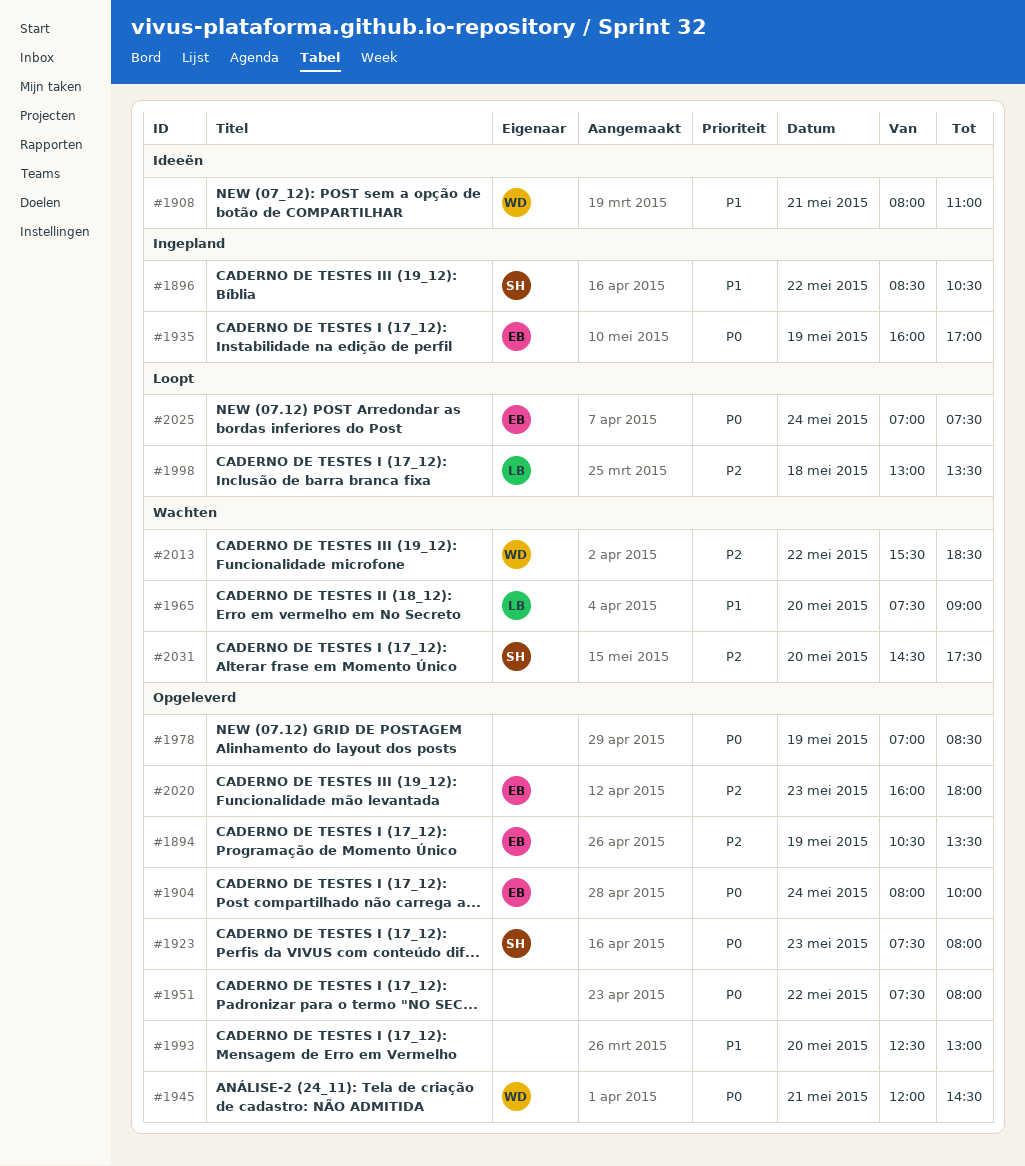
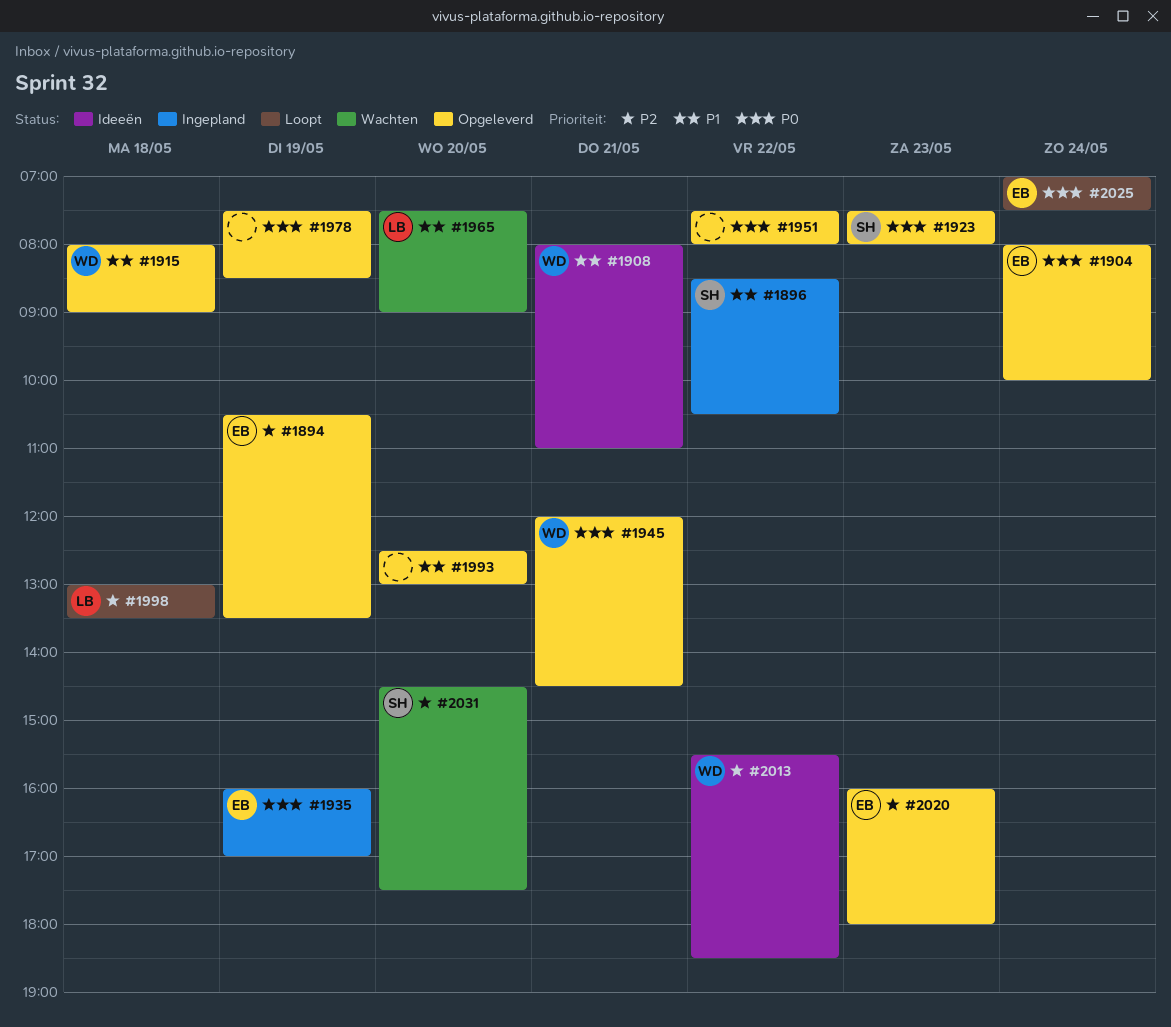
#1915: none -> present
#1978, begins: 07:00 -> 07:30
#2013, status: Wachten -> Ideeën

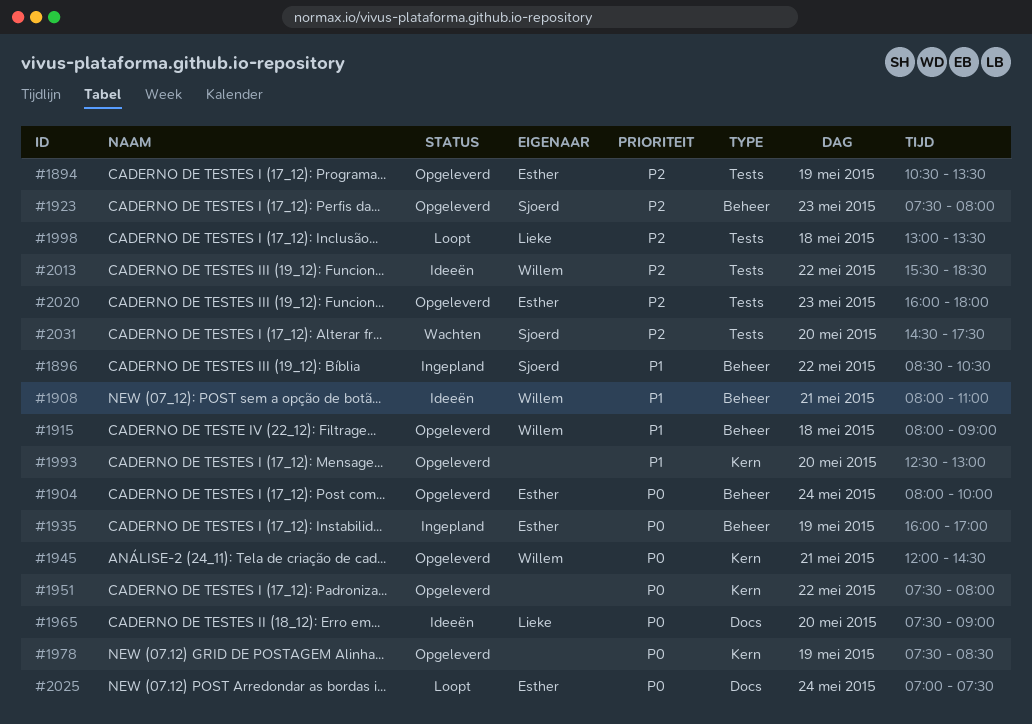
#1923, priority: P0 -> P2
#1965, status: Wachten -> Ideeën
#1965, priority: P1 -> P0

